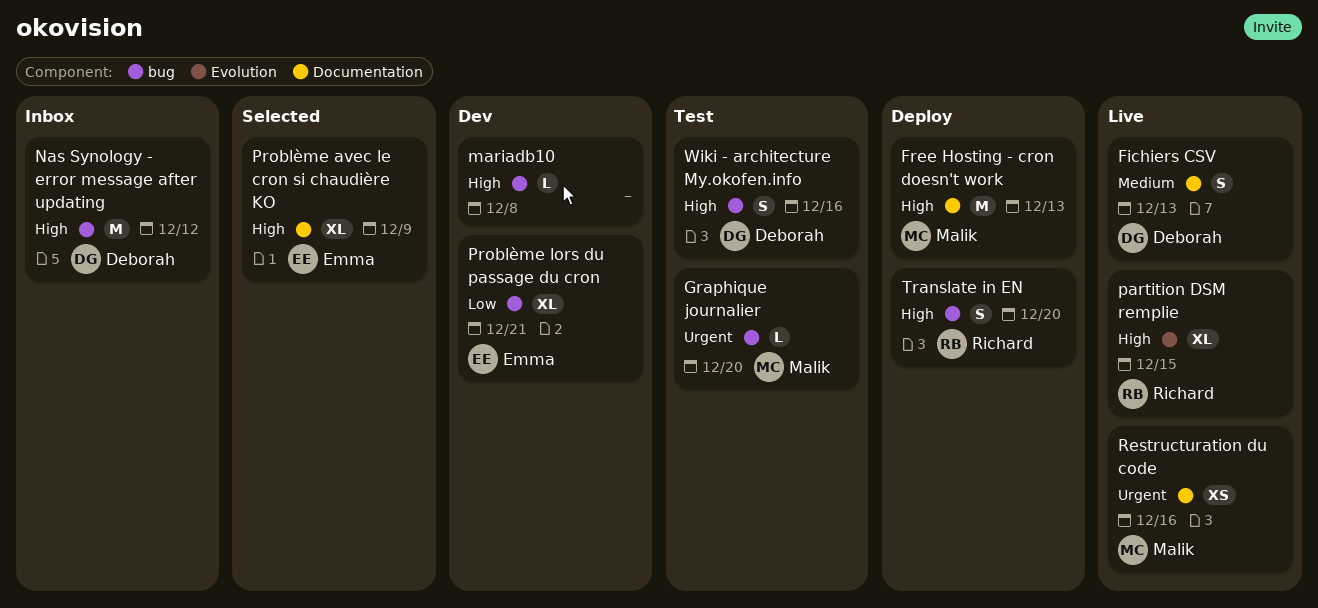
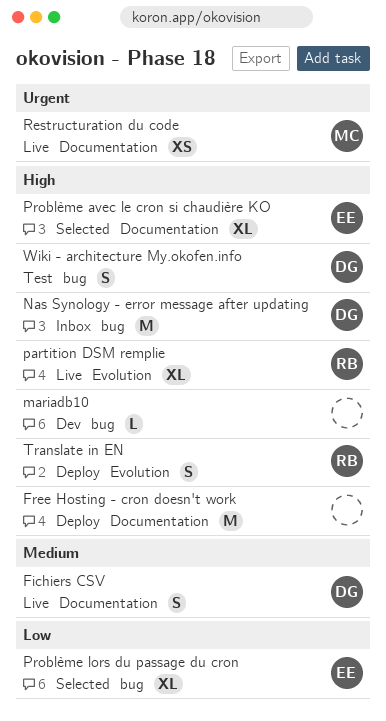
Free Hosting - cron doesn't work, owner: Malik -> none
Graphique journalier: present -> none
Problème lors du passage du cron, status: Dev -> Selected
Translate in EN, label: bug -> Evolution

